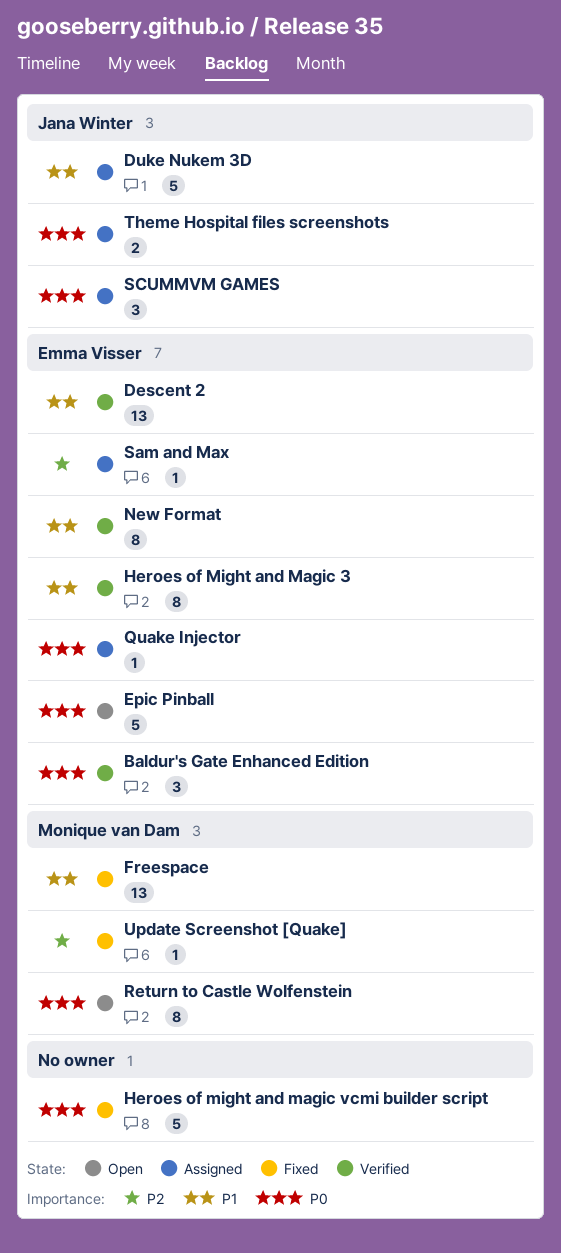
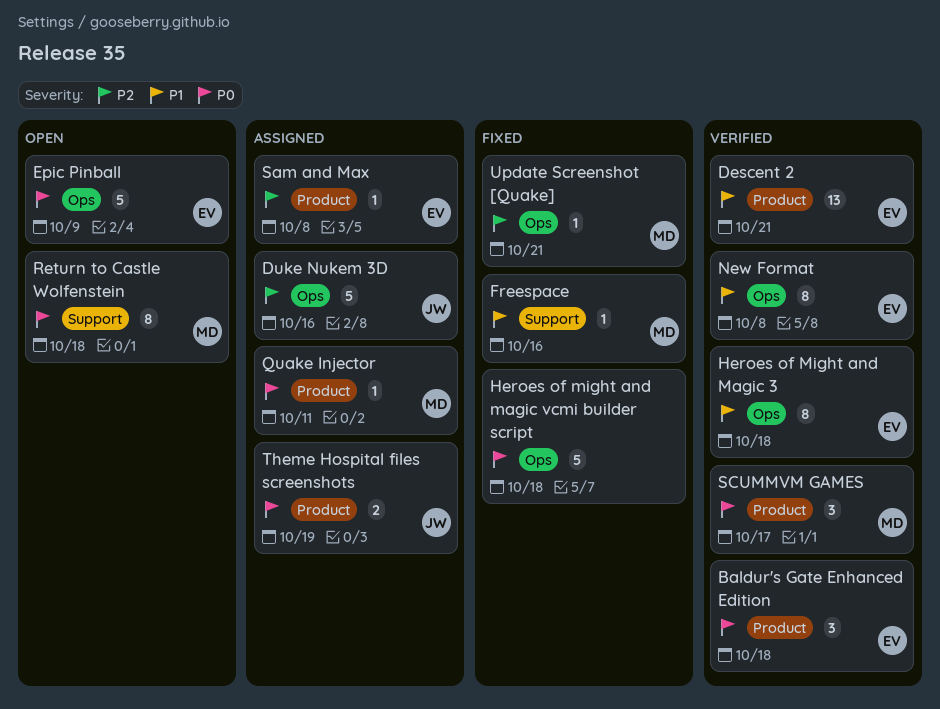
Duke Nukem 3D, priority: P1 -> P2
Freespace, estimate: 13 -> 1
Quake Injector, owner: Emma Visser -> Monique van Dam
SCUMMVM GAMES, status: Assigned -> Verified
SCUMMVM GAMES, owner: Jana Winter -> Monique van Dam

